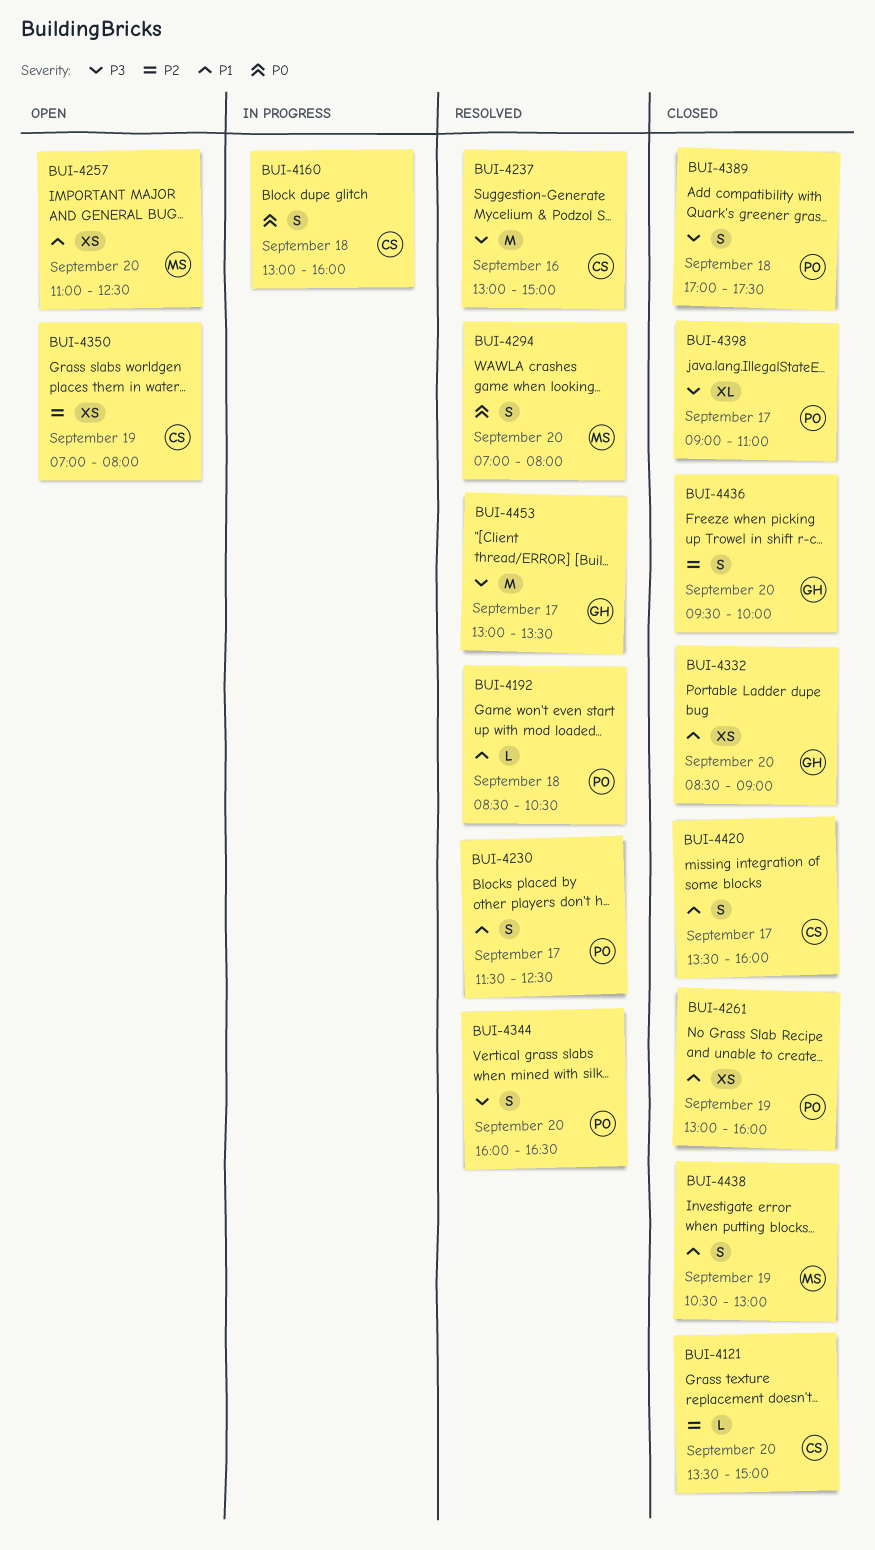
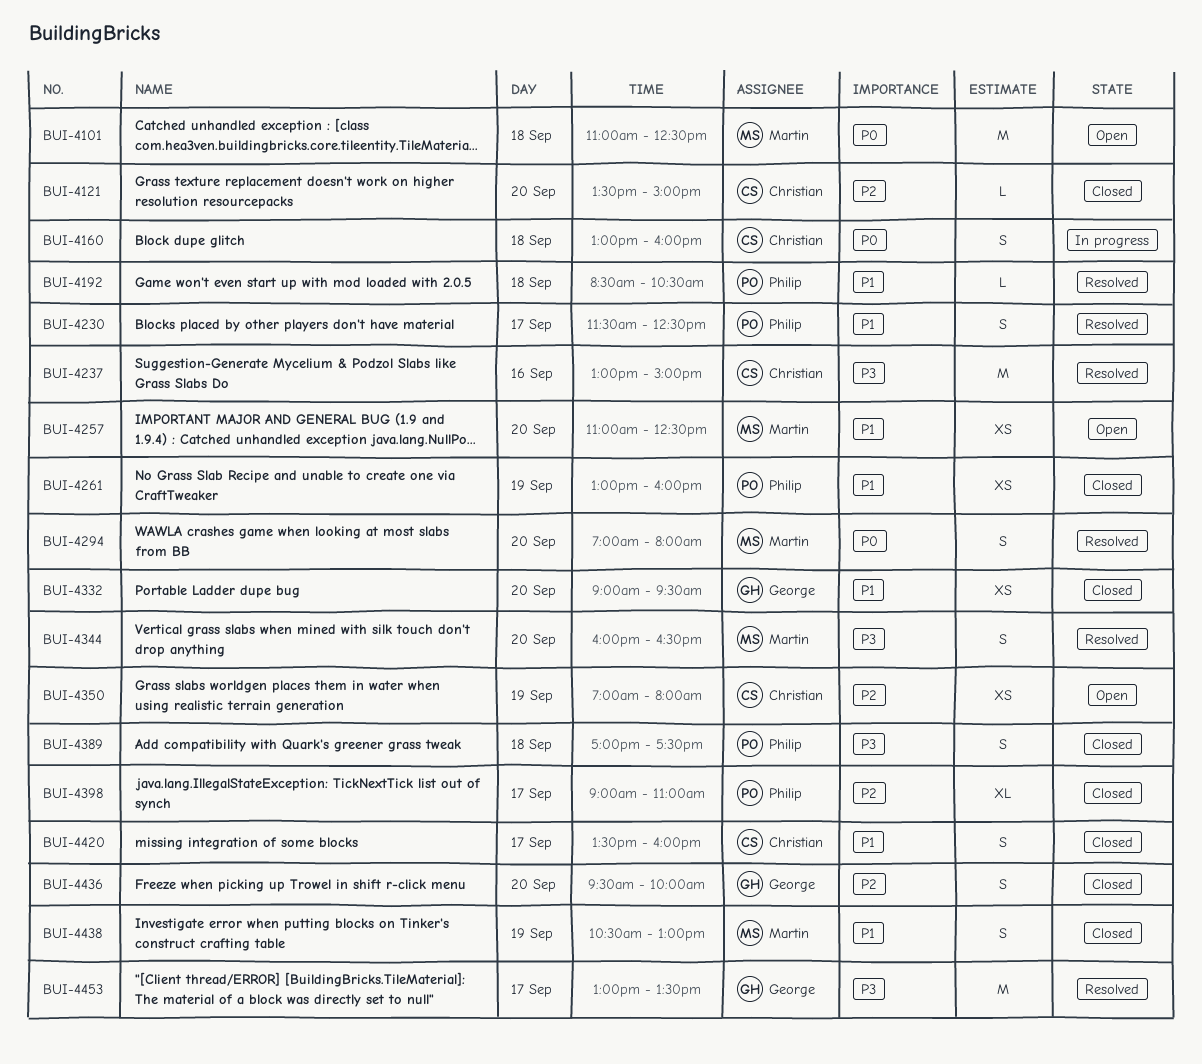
BUI-4101: none -> present
BUI-4332, begins: 08:30 -> 09:00
BUI-4332, ends: 09:00 -> 09:30
BUI-4344, owner: Philip -> Martin
BUI-4398, priority: P3 -> P2

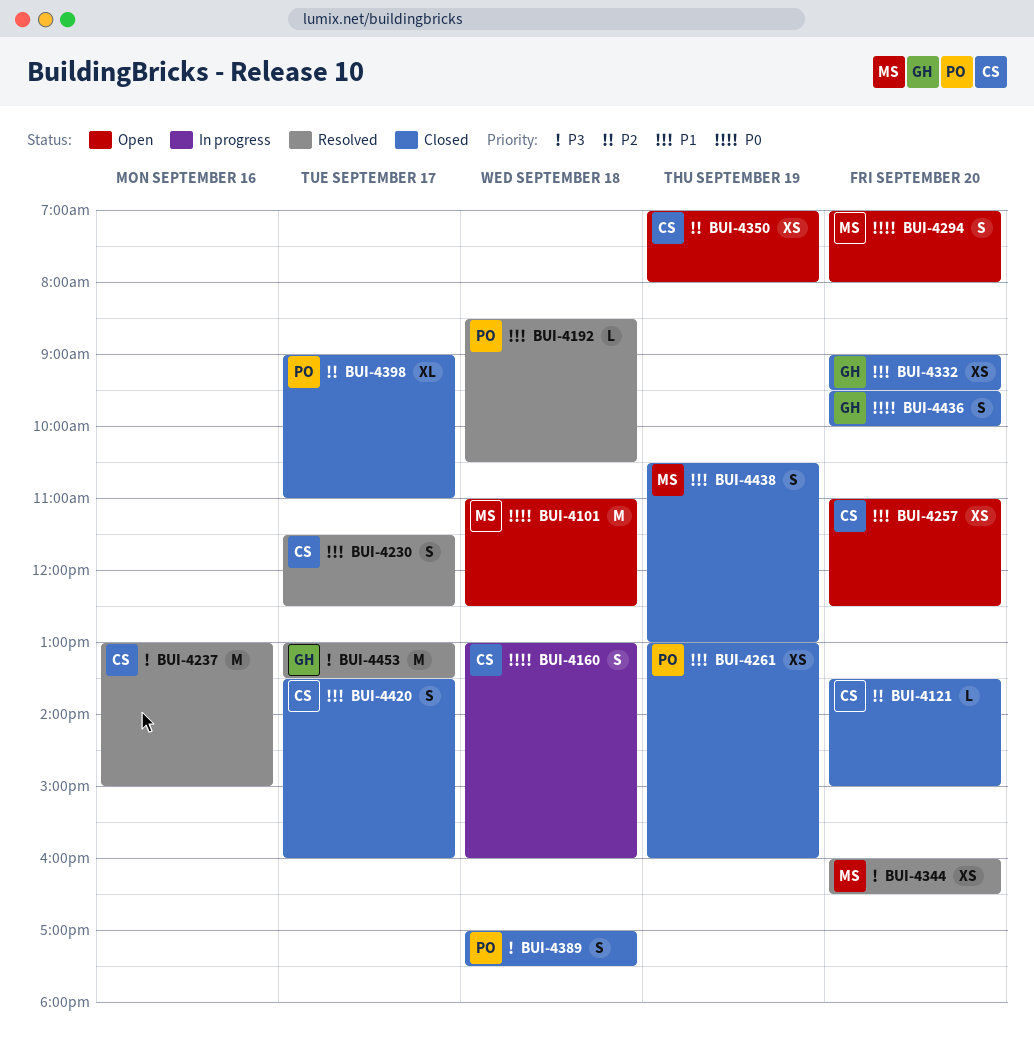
BUI-4230, owner: Philip -> Christian
BUI-4257, owner: Martin -> Christian
BUI-4294, status: Resolved -> Open
BUI-4344, estimate: S -> XS
BUI-4436, priority: P2 -> P0

